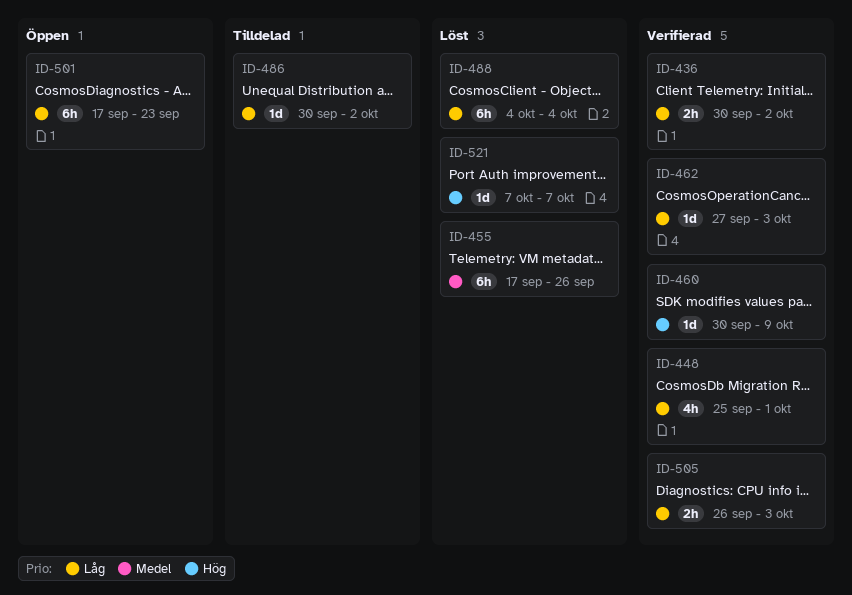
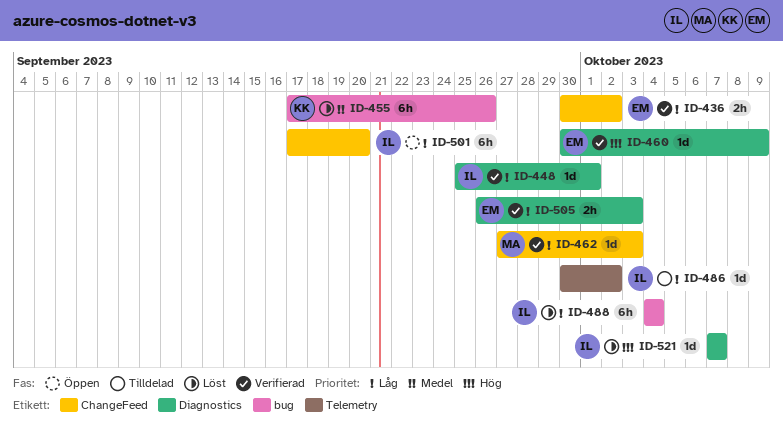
ID-448, estimate: 4h -> 1d
ID-501, due: Sep 23 -> Sep 20

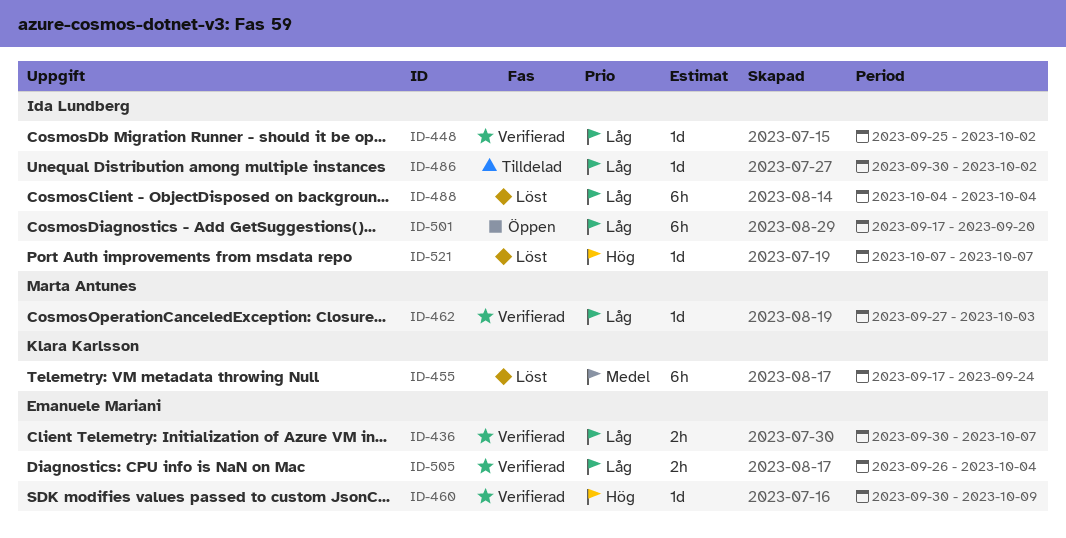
ID-436, due: Oct 2 -> Oct 7
ID-448, due: Oct 1 -> Oct 2
ID-455, due: Sep 26 -> Sep 24
ID-505, due: Oct 3 -> Oct 4

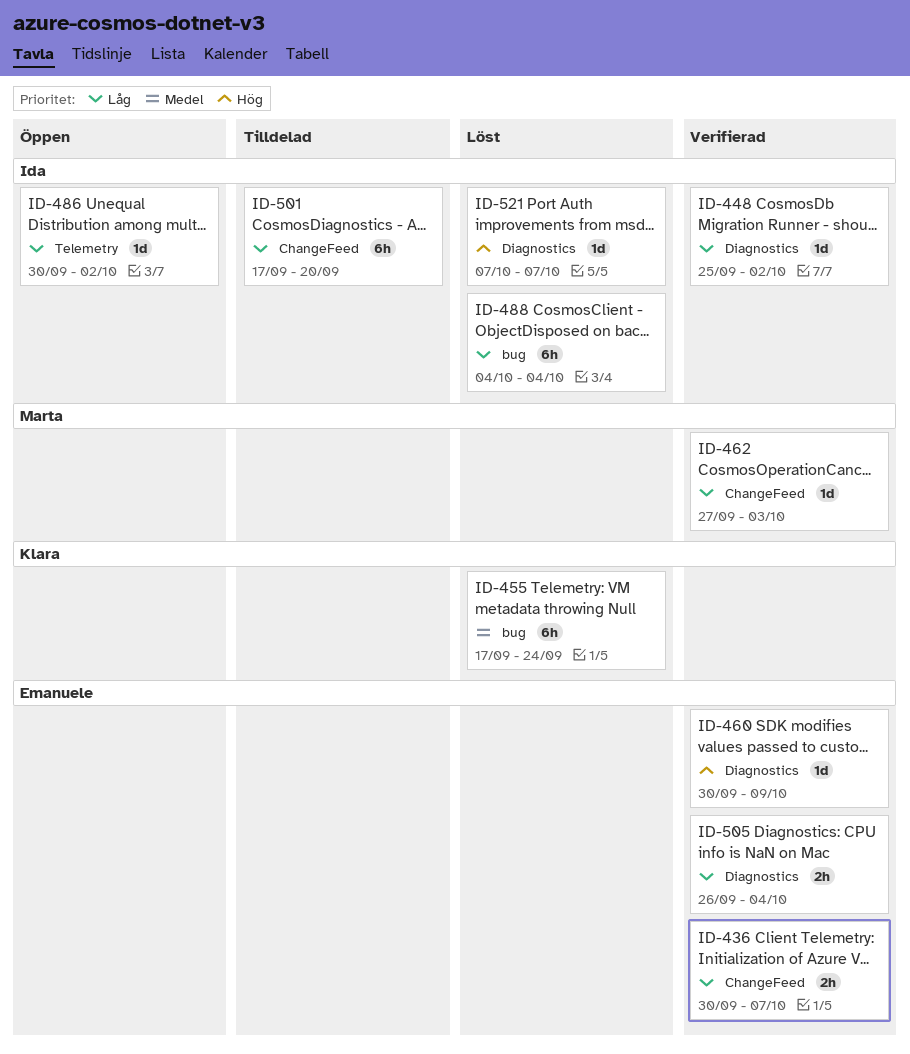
ID-486, status: Tilldelad -> Öppen
ID-501, status: Öppen -> Tilldelad

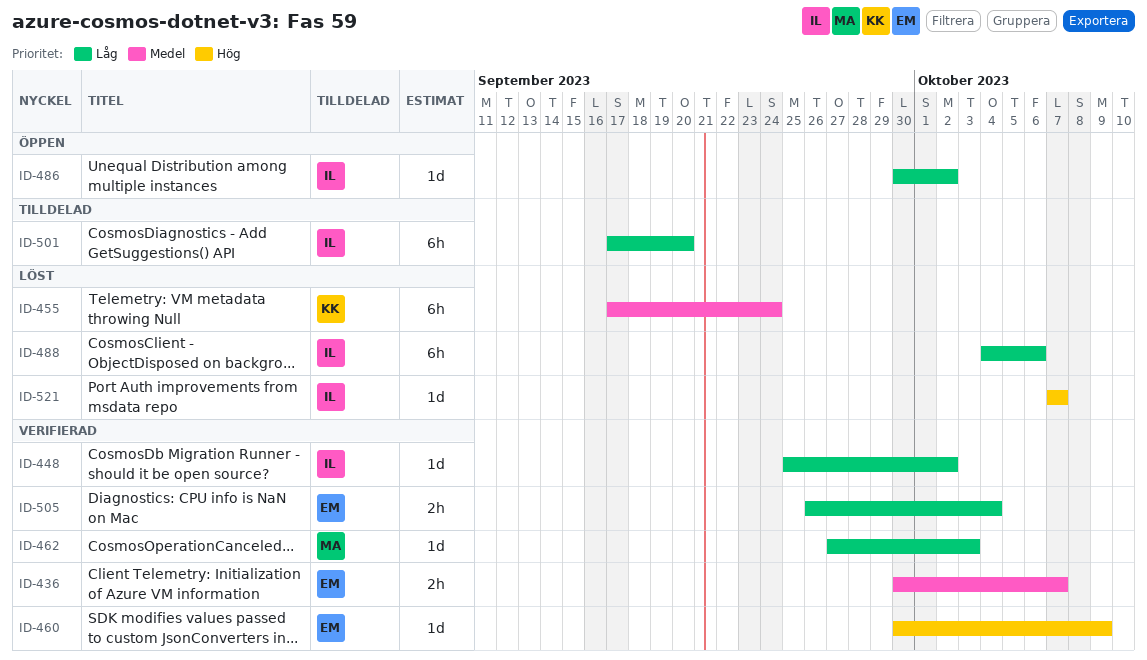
ID-436, priority: Låg -> Medel
ID-488, due: Oct 4 -> Oct 6

